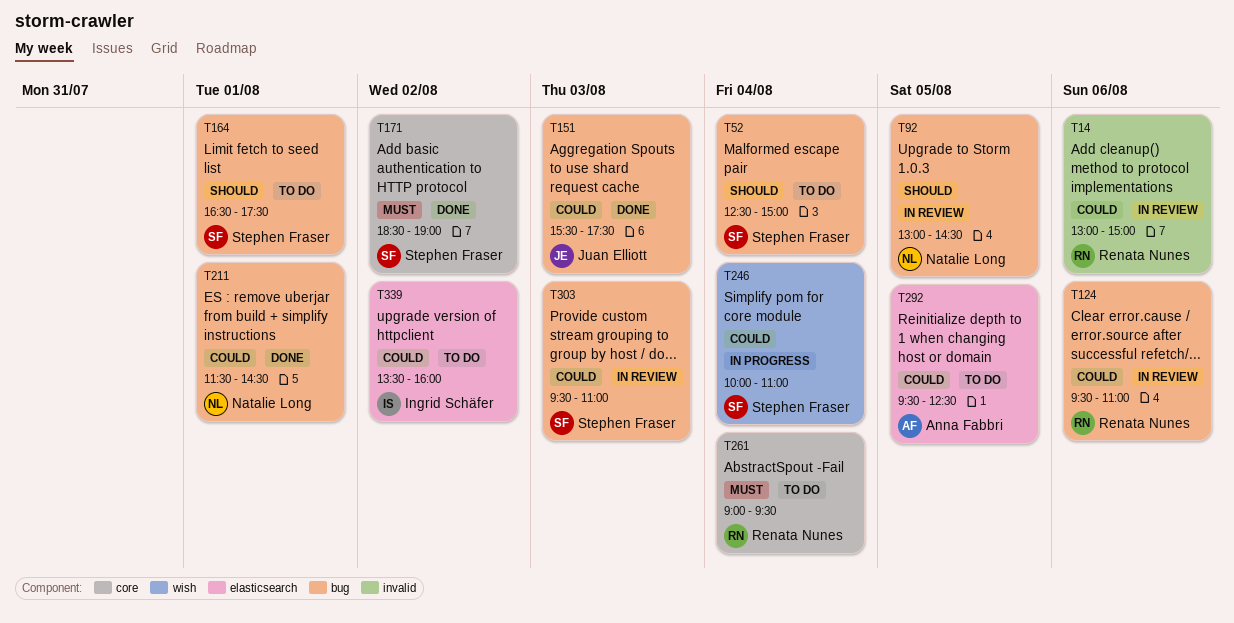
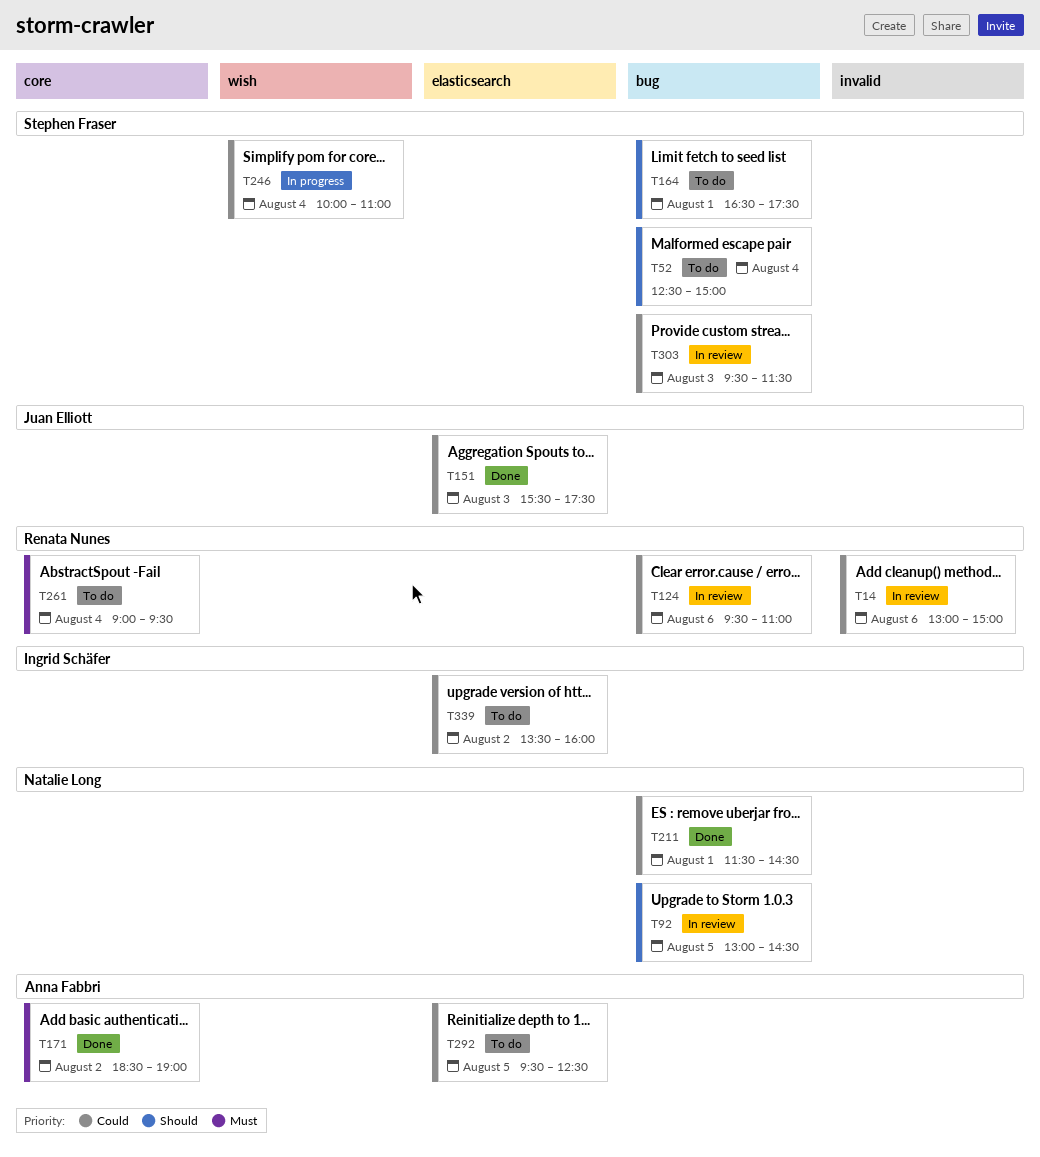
T151, label: bug -> elasticsearch
T171, owner: Stephen Fraser -> Anna Fabbri
T303, ends: 11:00 -> 11:30

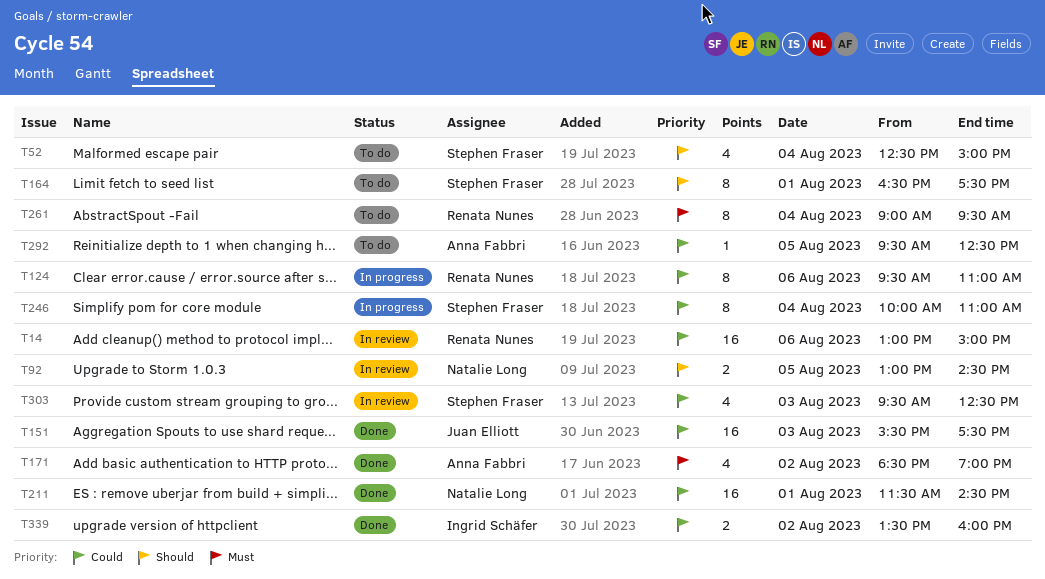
T124, status: In review -> In progress
T303, ends: 11:30 -> 12:30
T339, status: To do -> Done

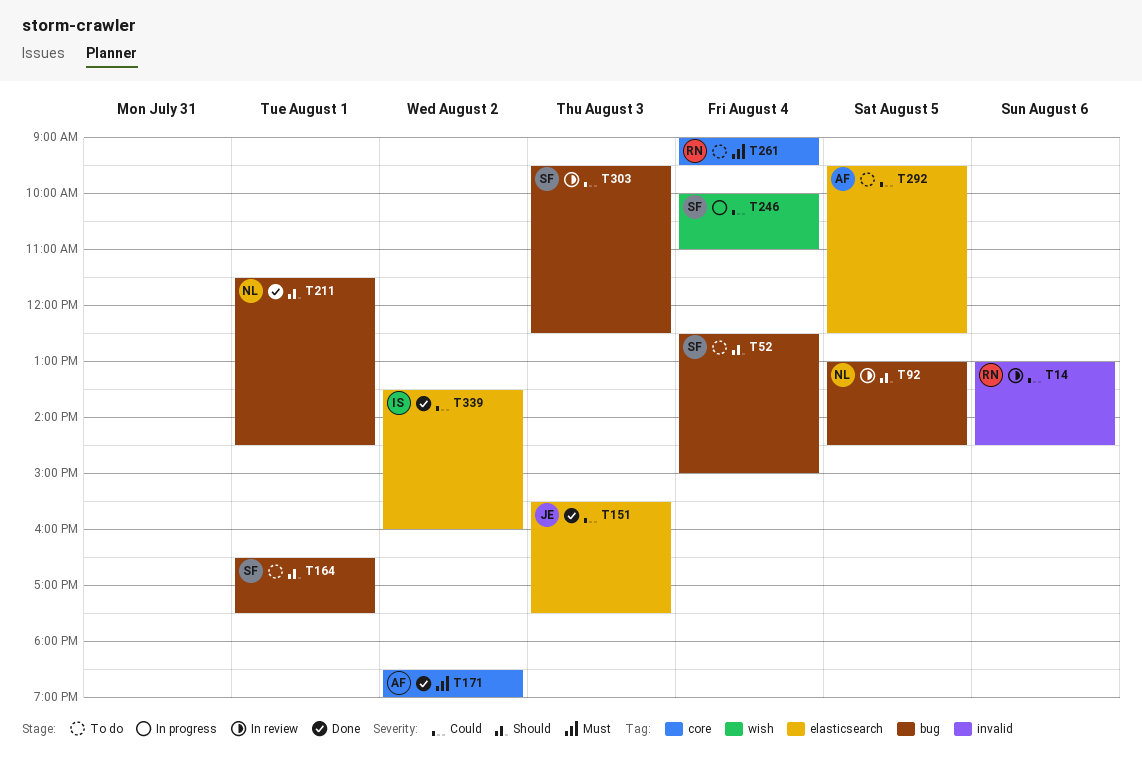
T14, ends: 15:00 -> 14:30
T124: present -> none
T211, priority: Could -> Should

